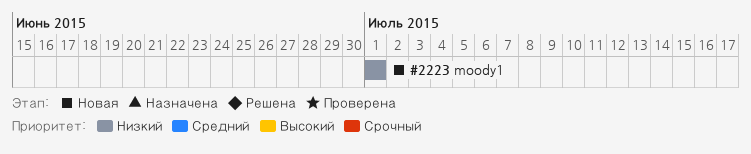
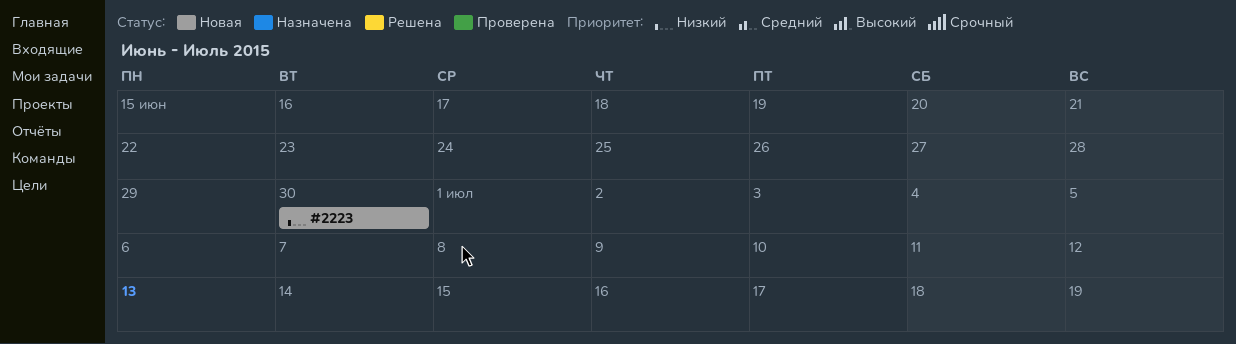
#2223, start: Jul 1 -> Jun 30
#2223, due: Jul 1 -> Jun 30

